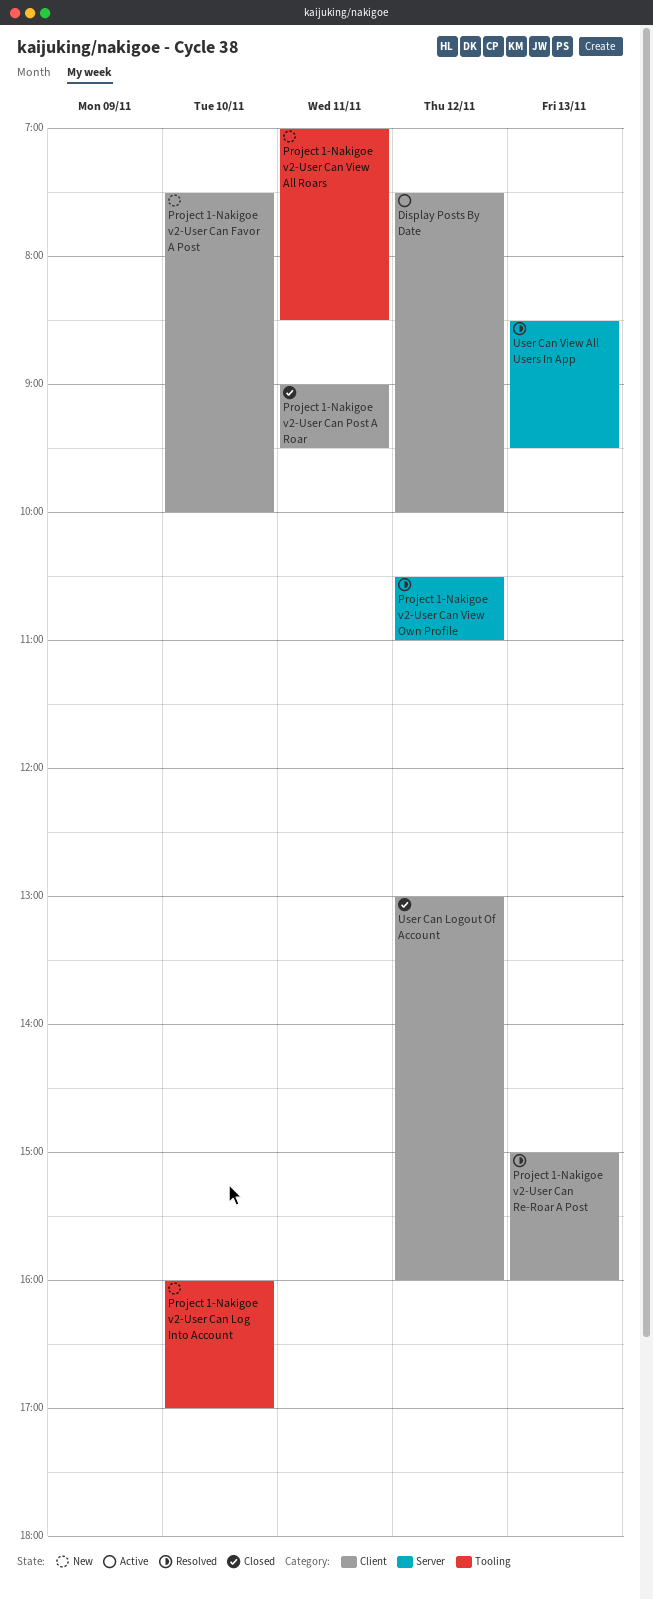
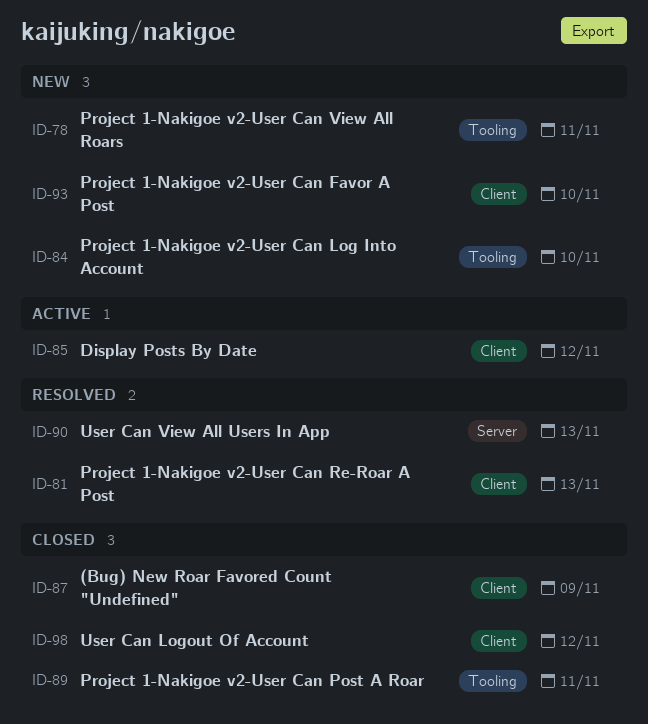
(Bug) New Roar Favored Count "Undefined": none -> present
Project 1-Nakigoe v2-User Can Post A Roar, label: Client -> Tooling
Project 1-Nakigoe v2-User Can View Own Profile: present -> none

